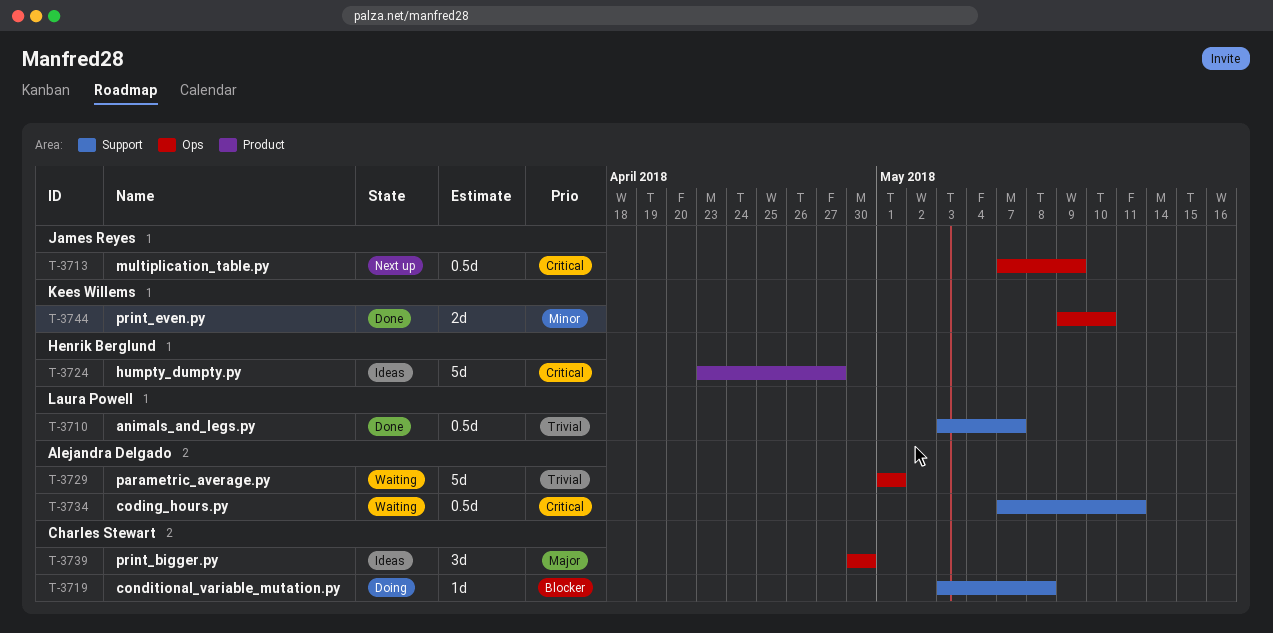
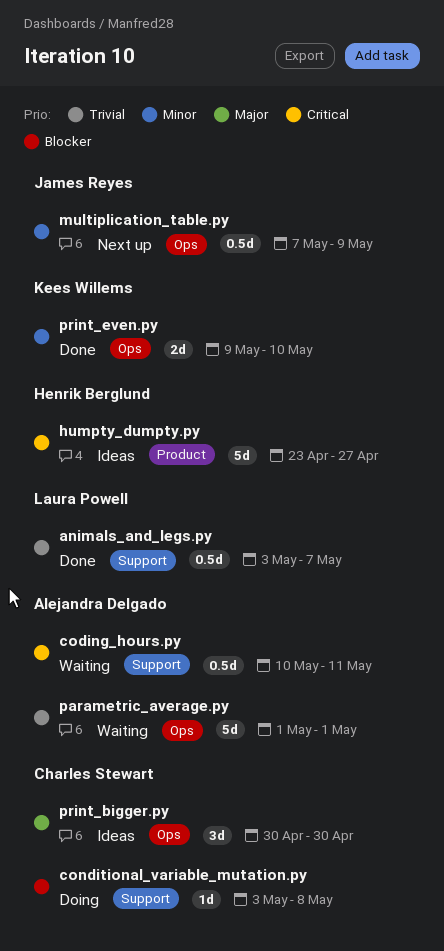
coding_hours.py, start: May 7 -> May 10
multiplication_table.py, priority: Critical -> Minor

